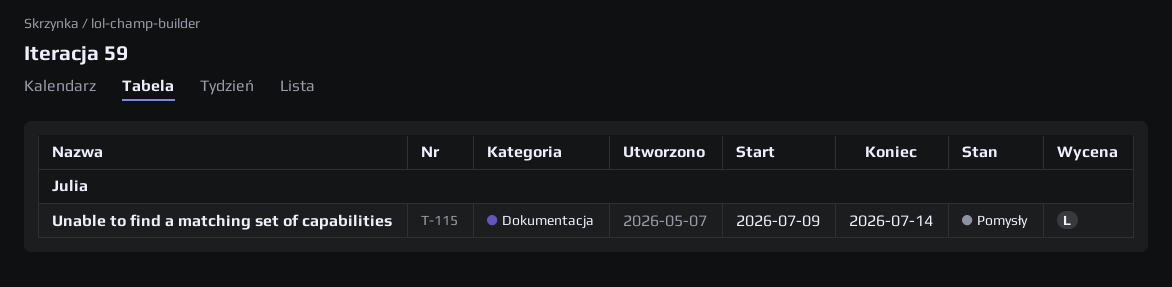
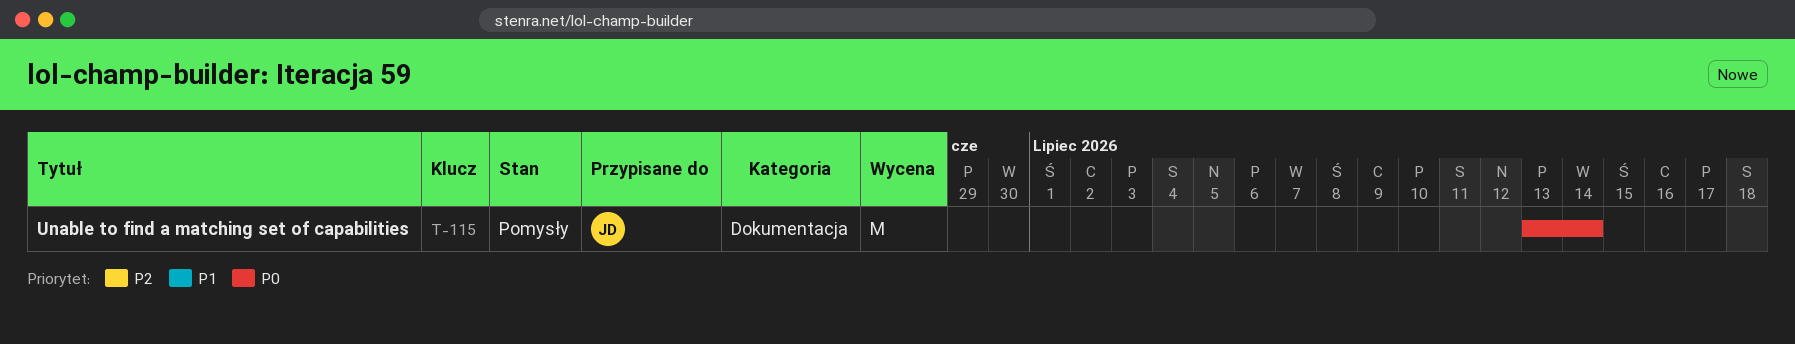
T-115, estimate: L -> M
T-115, start: Jul 9 -> Jul 13

